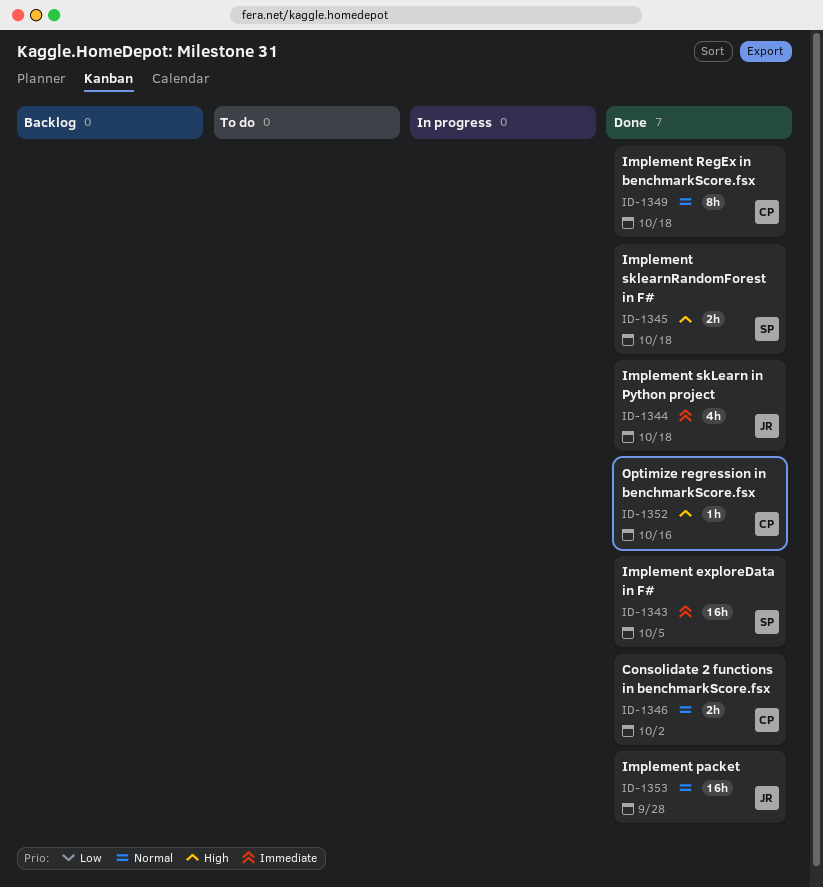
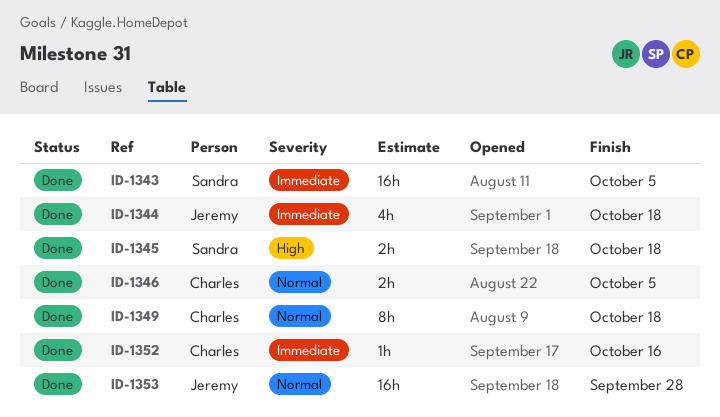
ID-1346, due: Oct 2 -> Oct 5
ID-1352, priority: High -> Immediate

